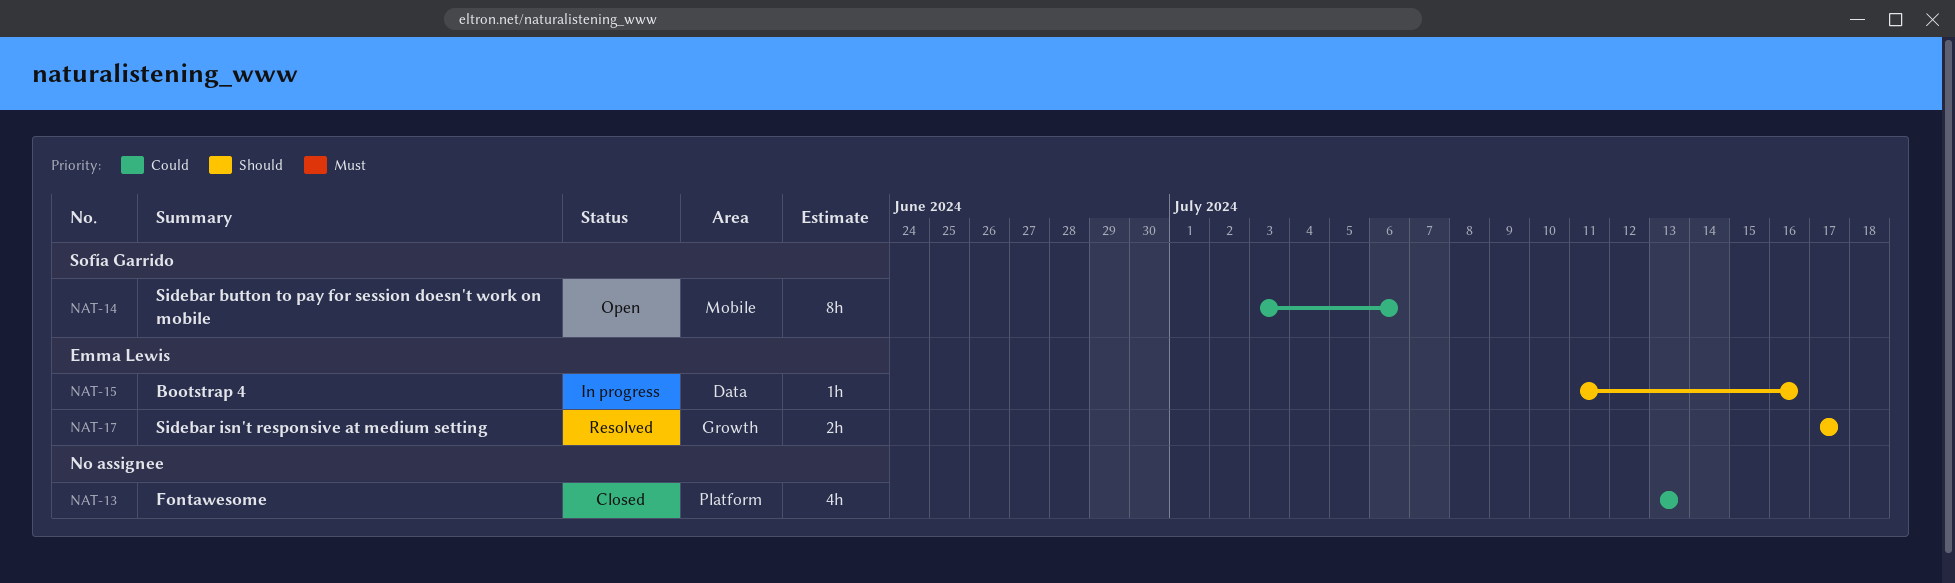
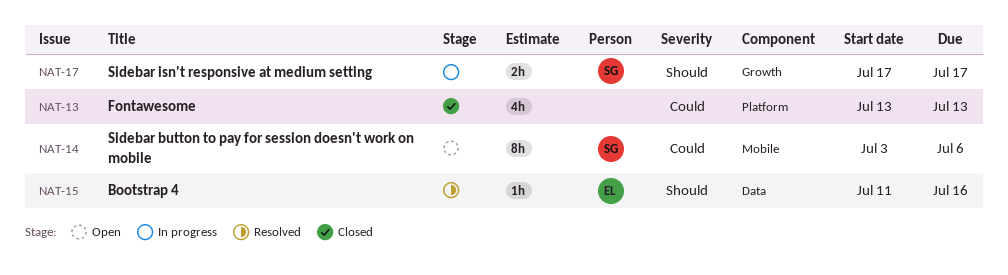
NAT-15, status: In progress -> Resolved
NAT-17, status: Resolved -> In progress
NAT-17, owner: Emma Lewis -> Sofía Garrido

